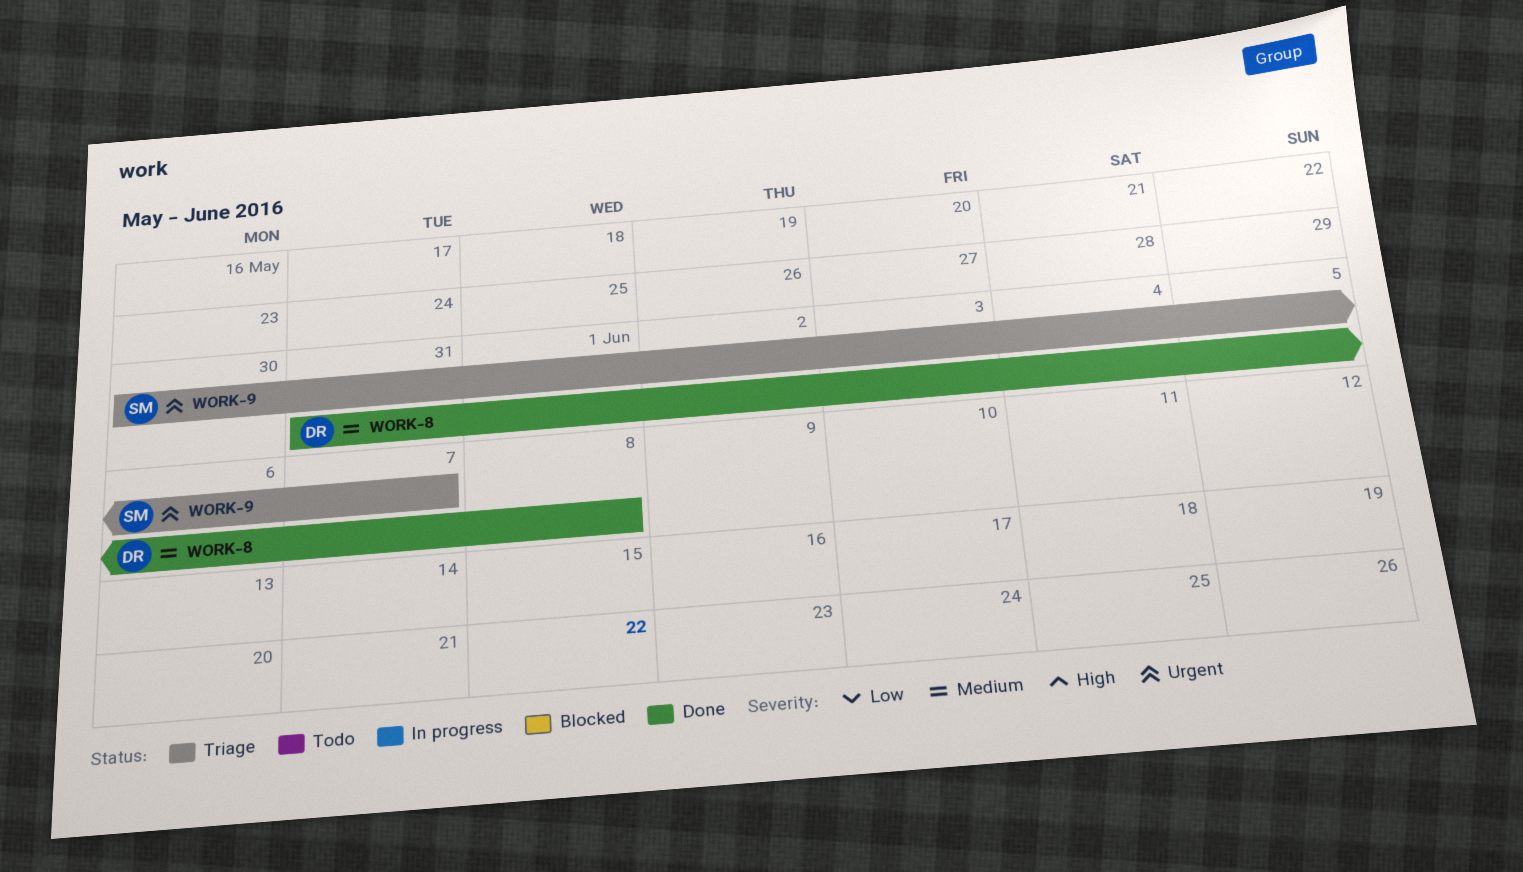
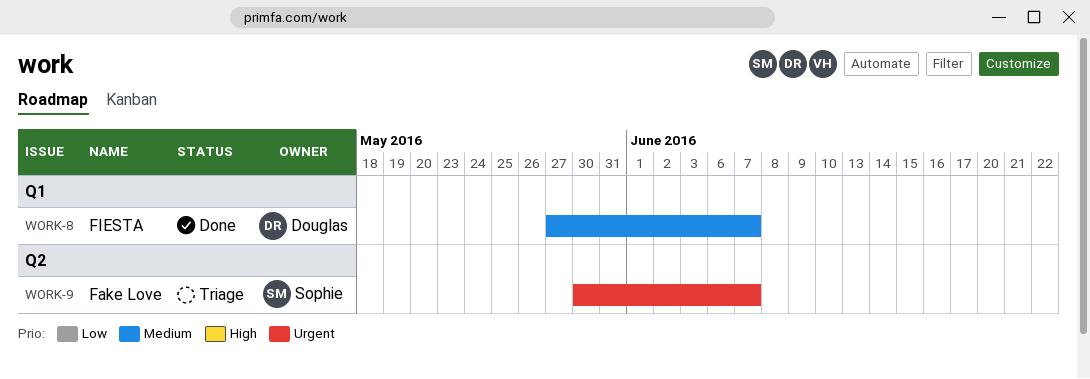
WORK-8, start: May 31 -> May 27
WORK-8, due: Jun 8 -> Jun 7

